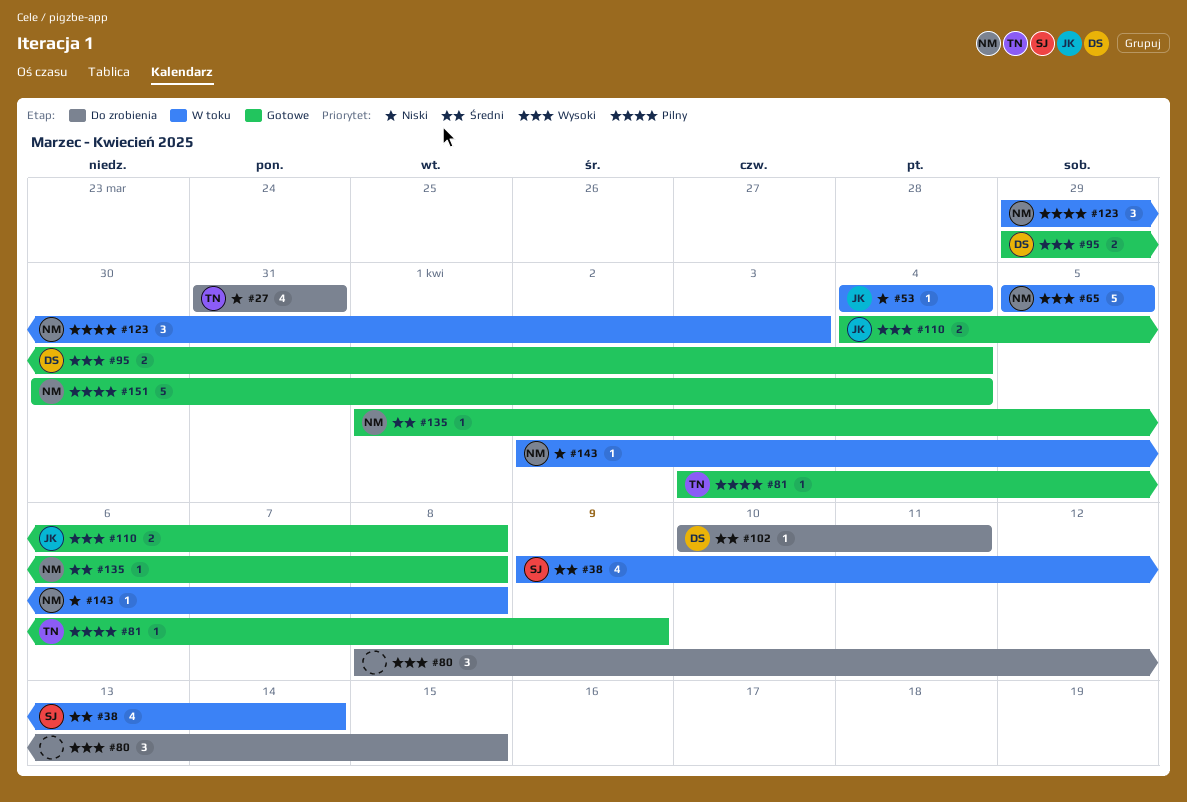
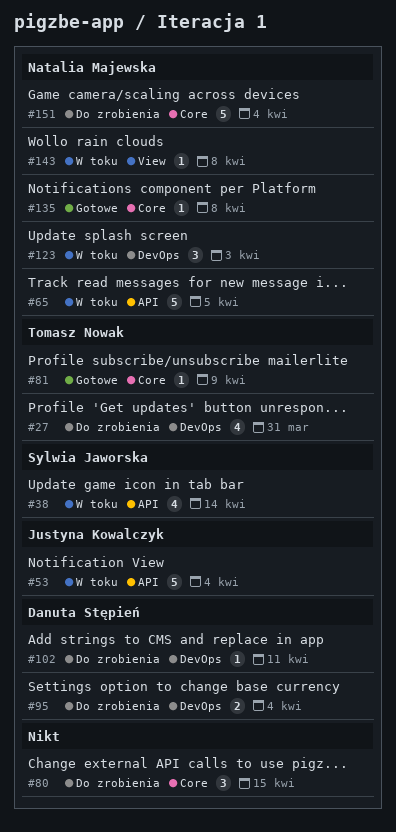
#53, estimate: 1 -> 5
#95, status: Gotowe -> Do zrobienia
#110: present -> none
#151, status: Gotowe -> Do zrobienia

